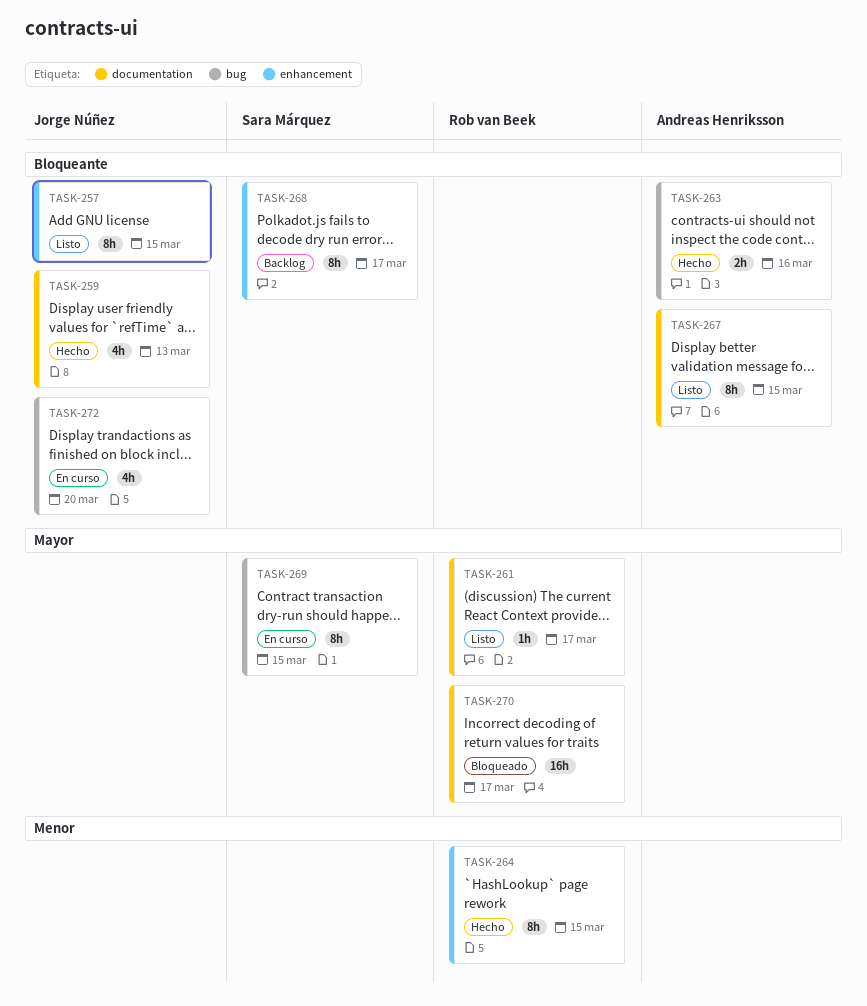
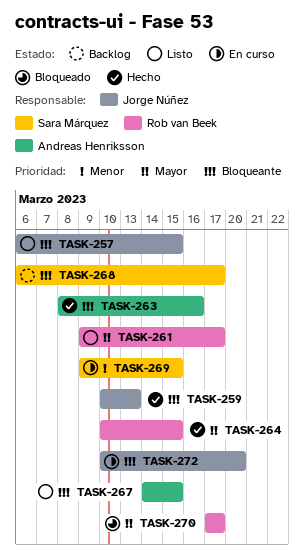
TASK-264, priority: Menor -> Mayor
TASK-269, priority: Mayor -> Menor

